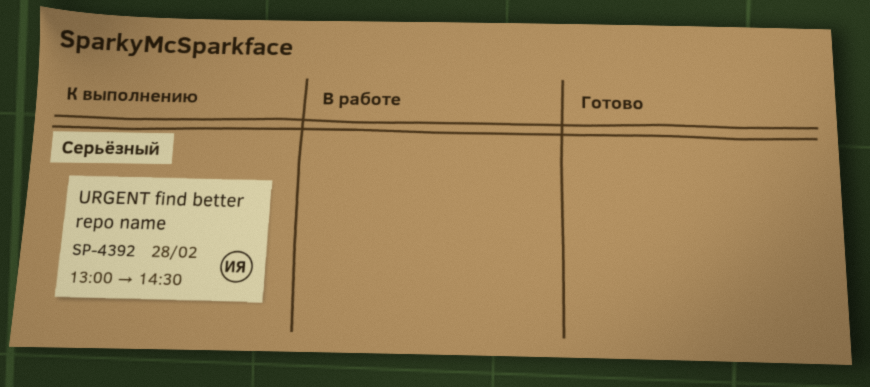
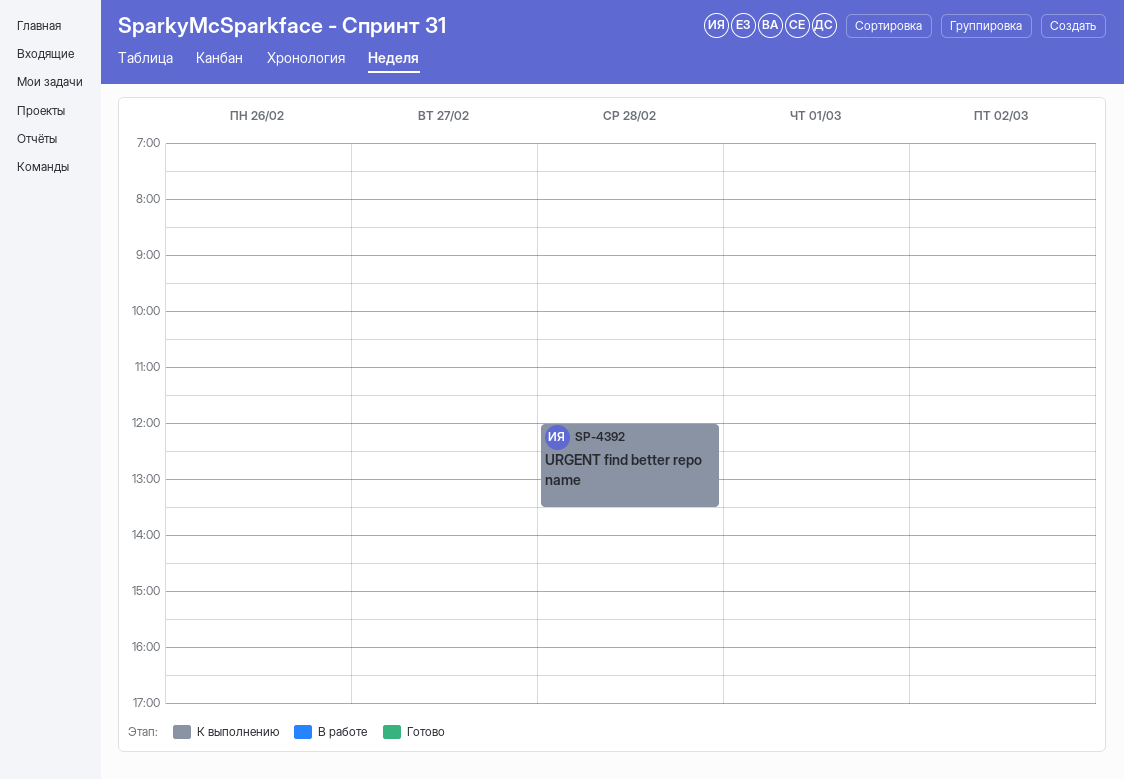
SP-4392, begins: 13:00 -> 12:00
SP-4392, ends: 14:30 -> 13:30

